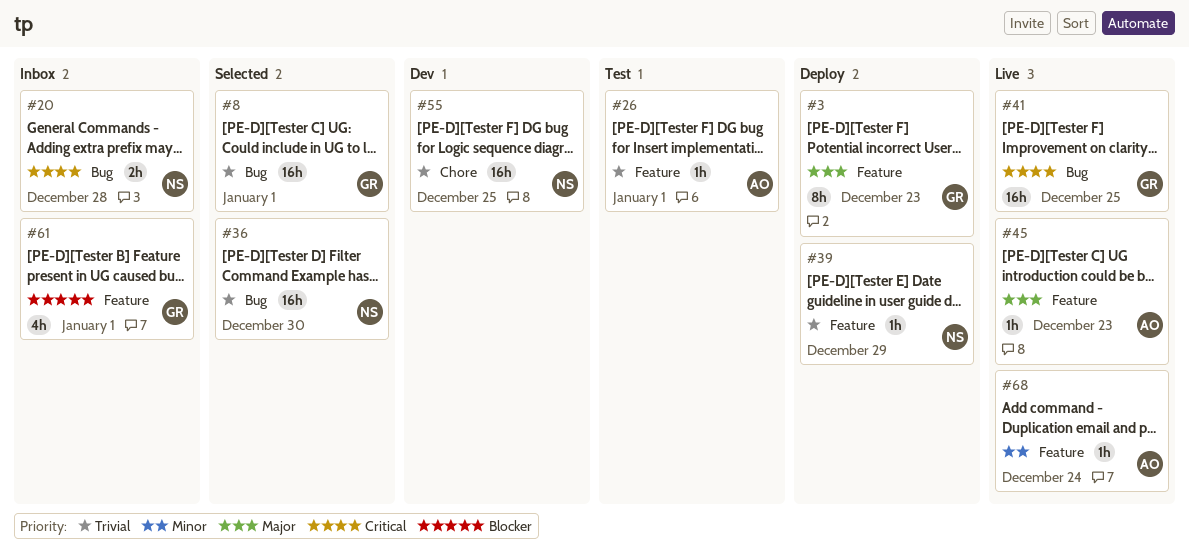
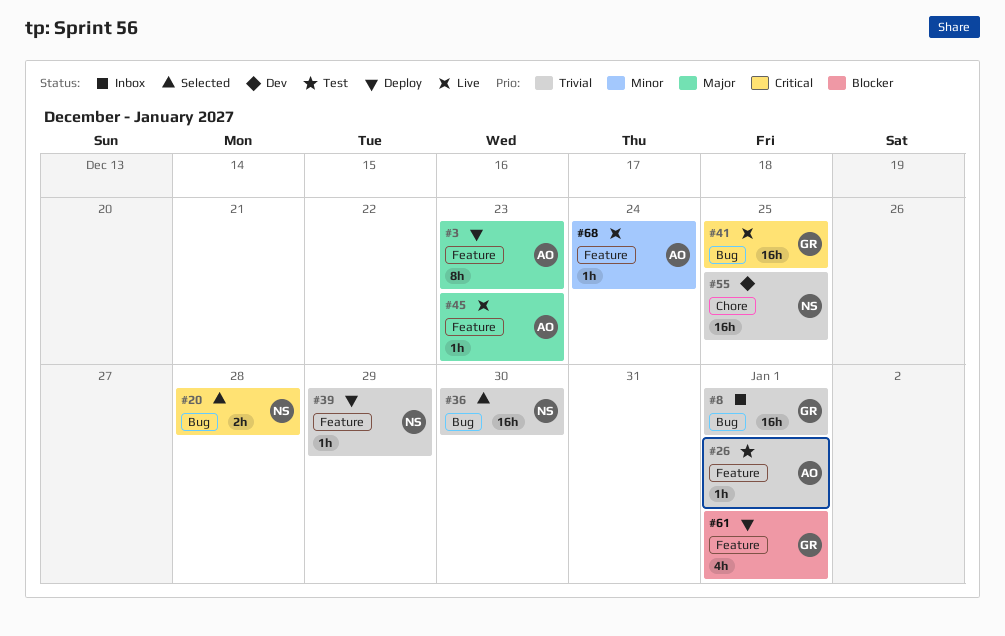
#3, owner: GR -> AO
#8, status: Selected -> Inbox
#20, status: Inbox -> Selected
#61, status: Inbox -> Deploy

